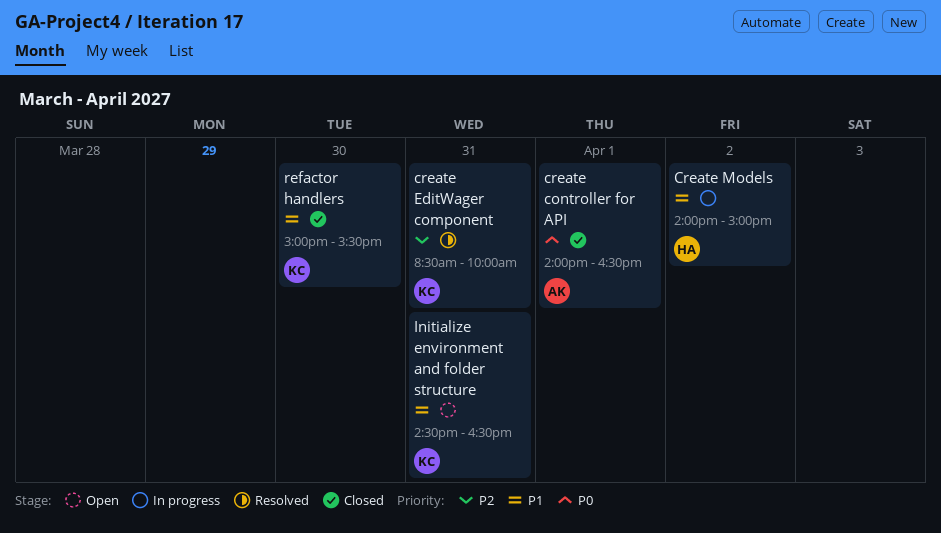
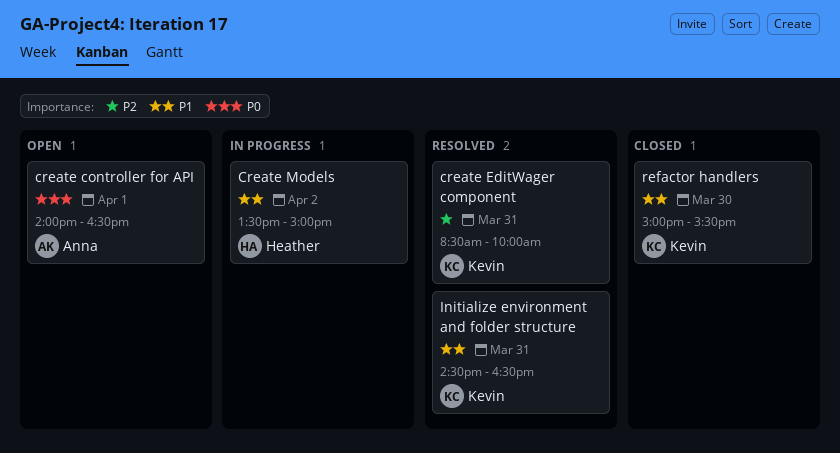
create controller for API, status: Closed -> Open
Create Models, begins: 14:00 -> 13:30
Initialize environment and folder structure, status: Open -> Resolved

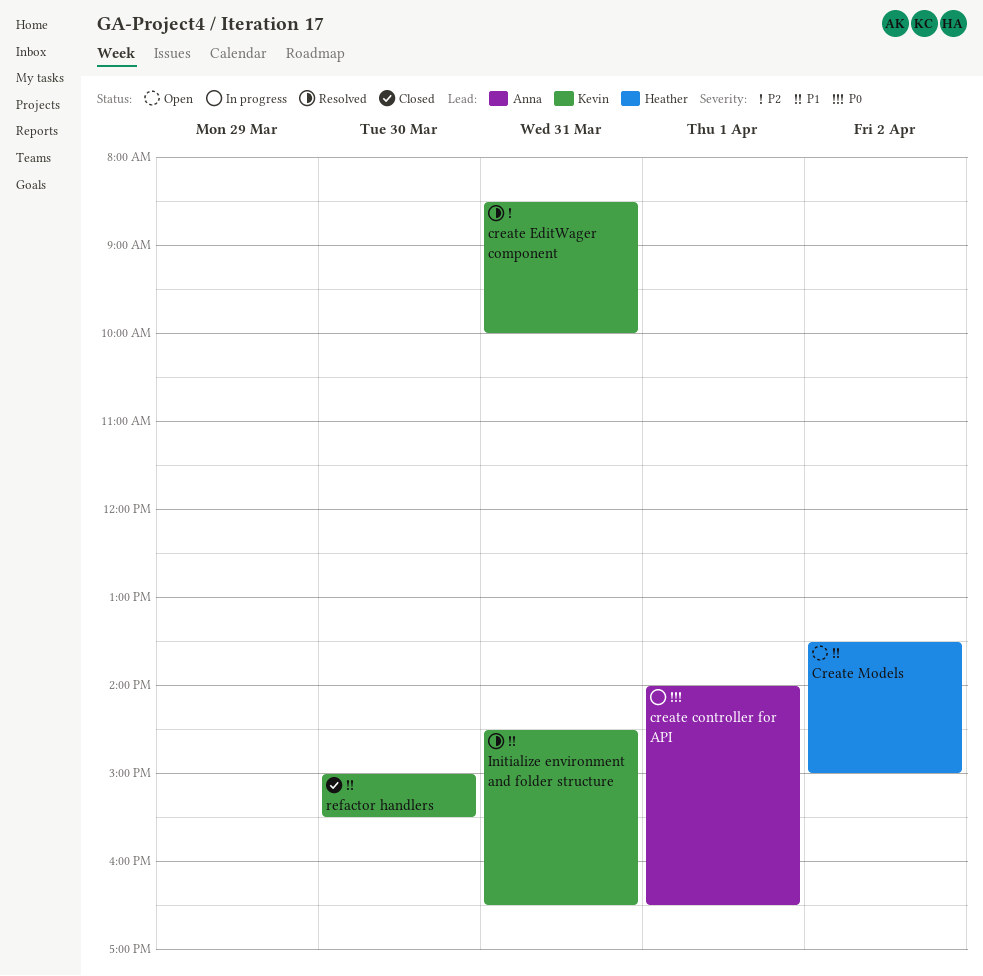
create controller for API, status: Open -> In progress
Create Models, status: In progress -> Open

